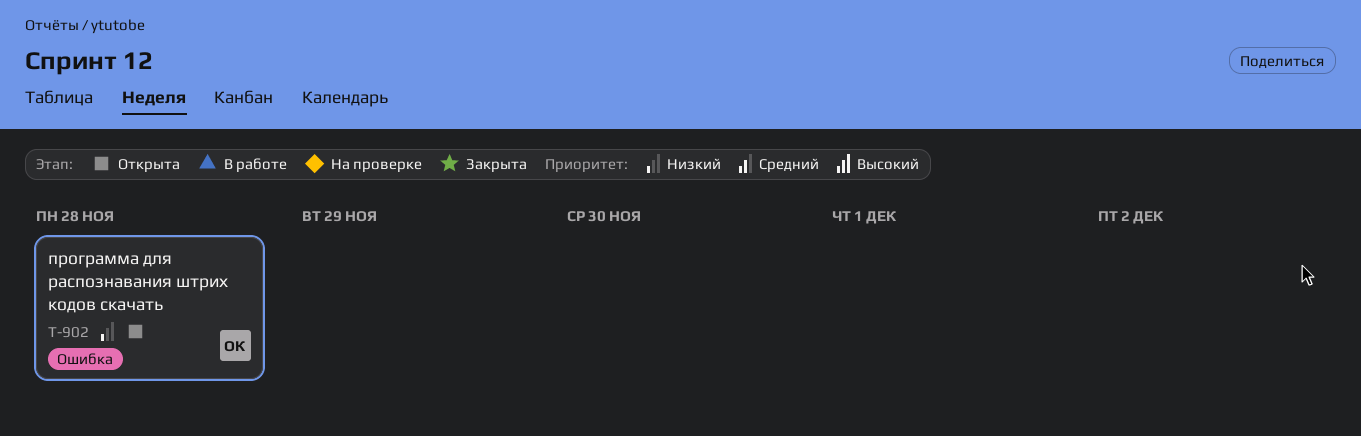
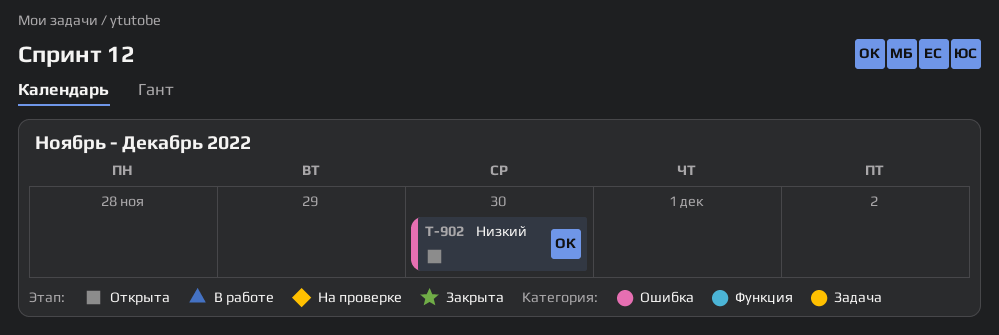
T-902, due: Nov 28 -> Nov 30

